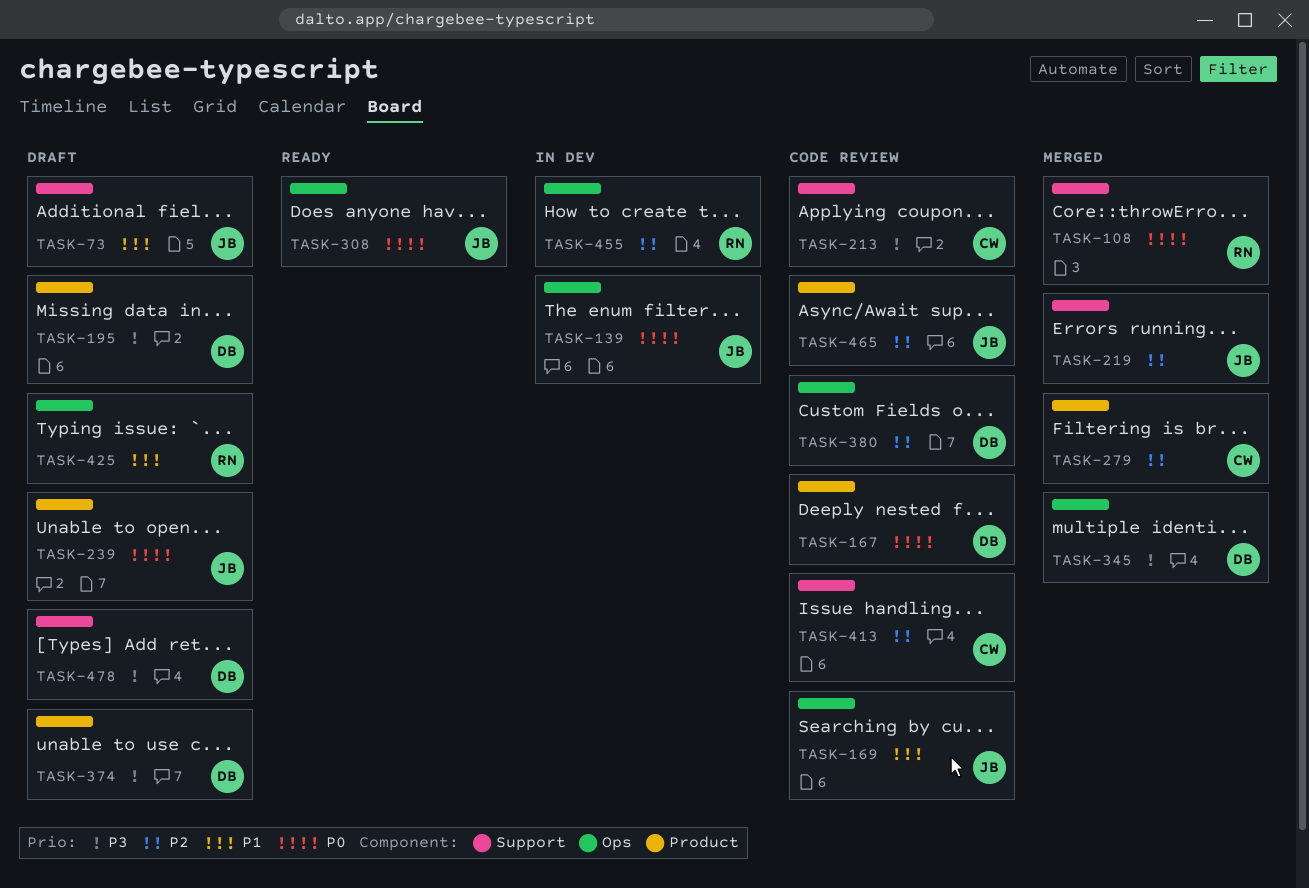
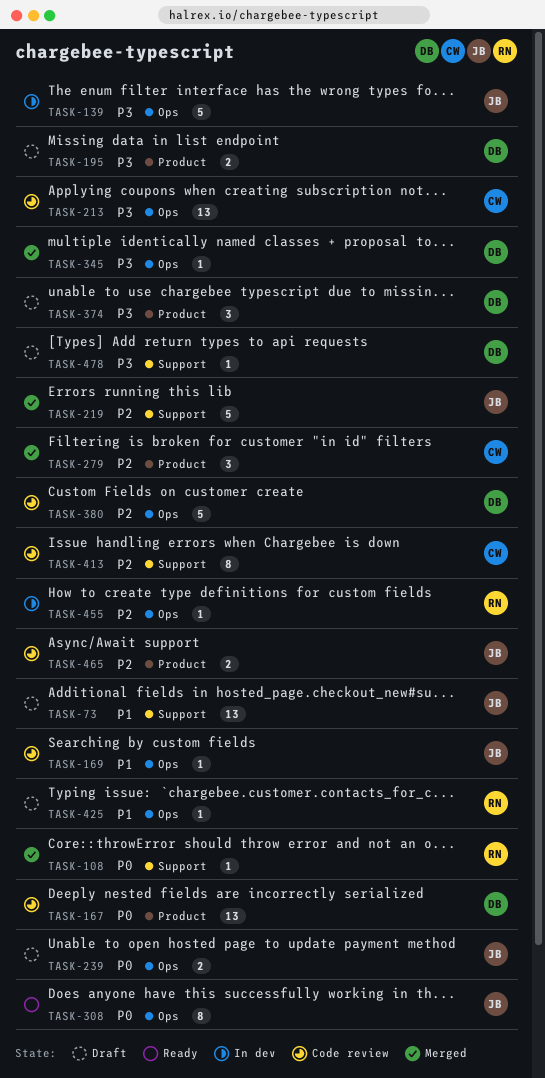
TASK-139, priority: P0 -> P3
TASK-213, label: Support -> Ops
TASK-239, label: Product -> Ops

